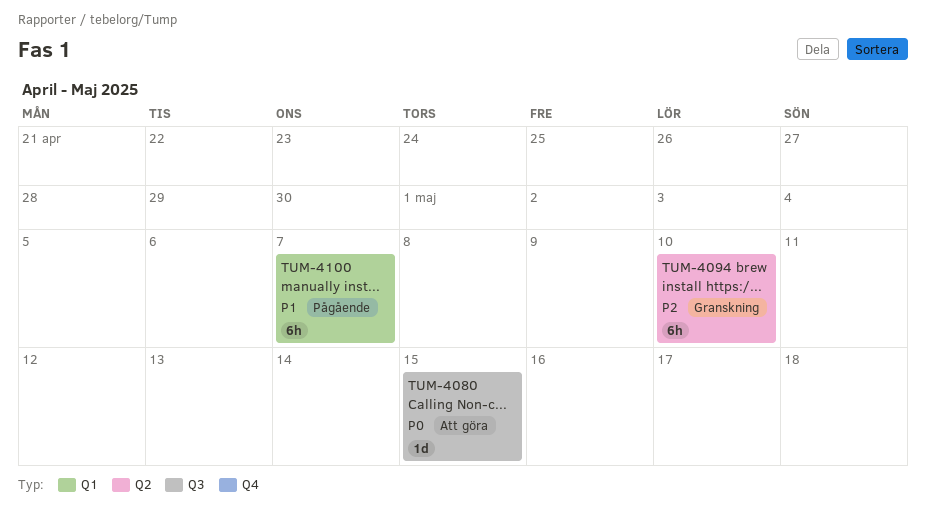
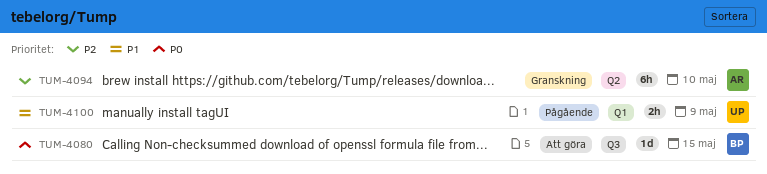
TUM-4100, estimate: 6h -> 2h
TUM-4100, due: May 7 -> May 9

